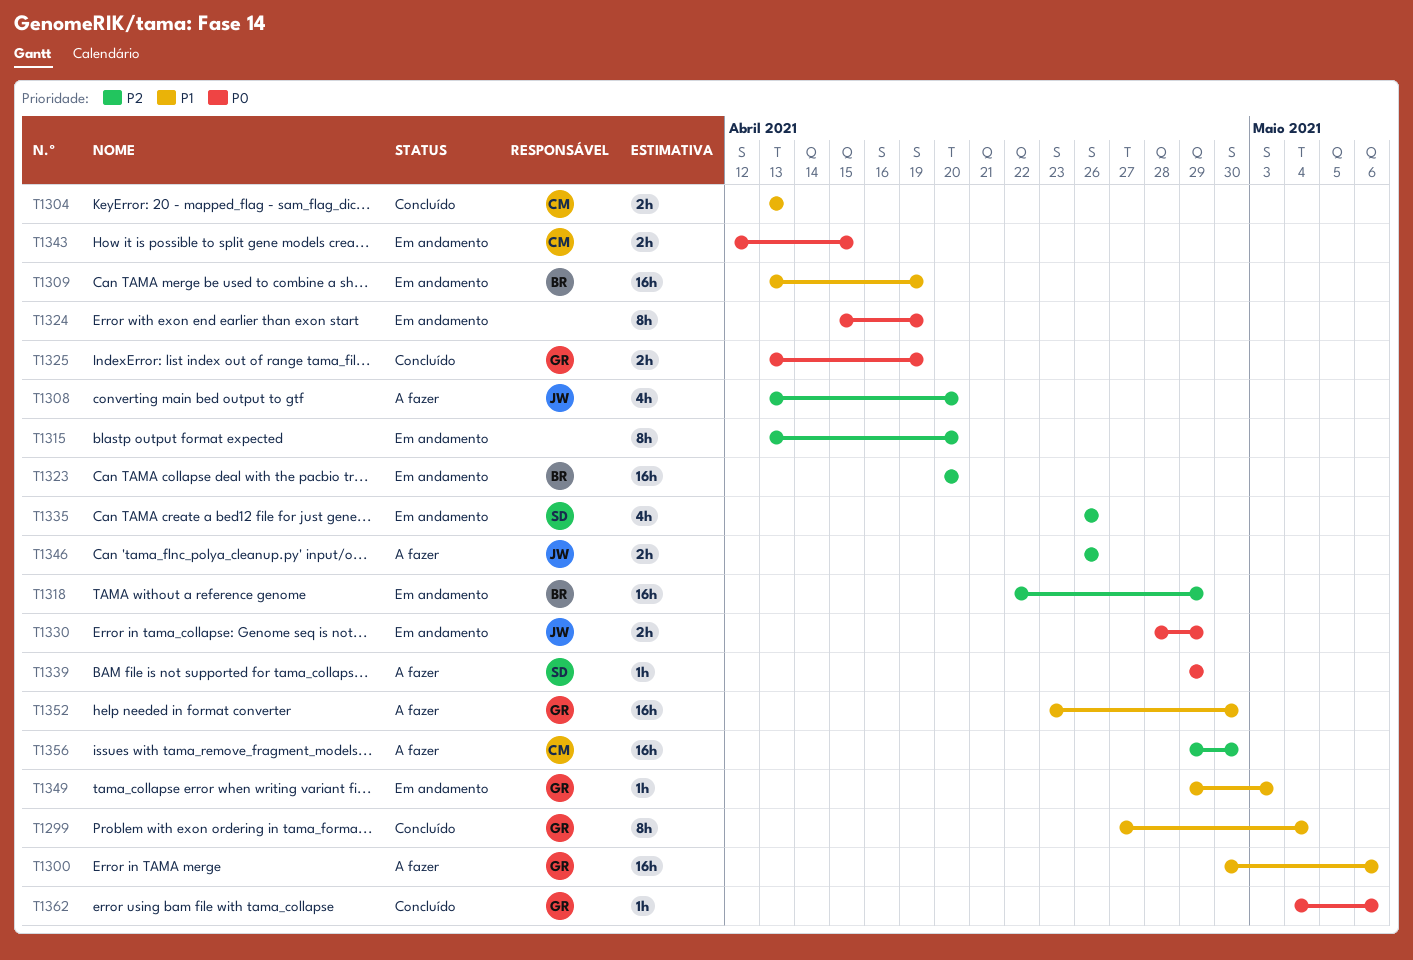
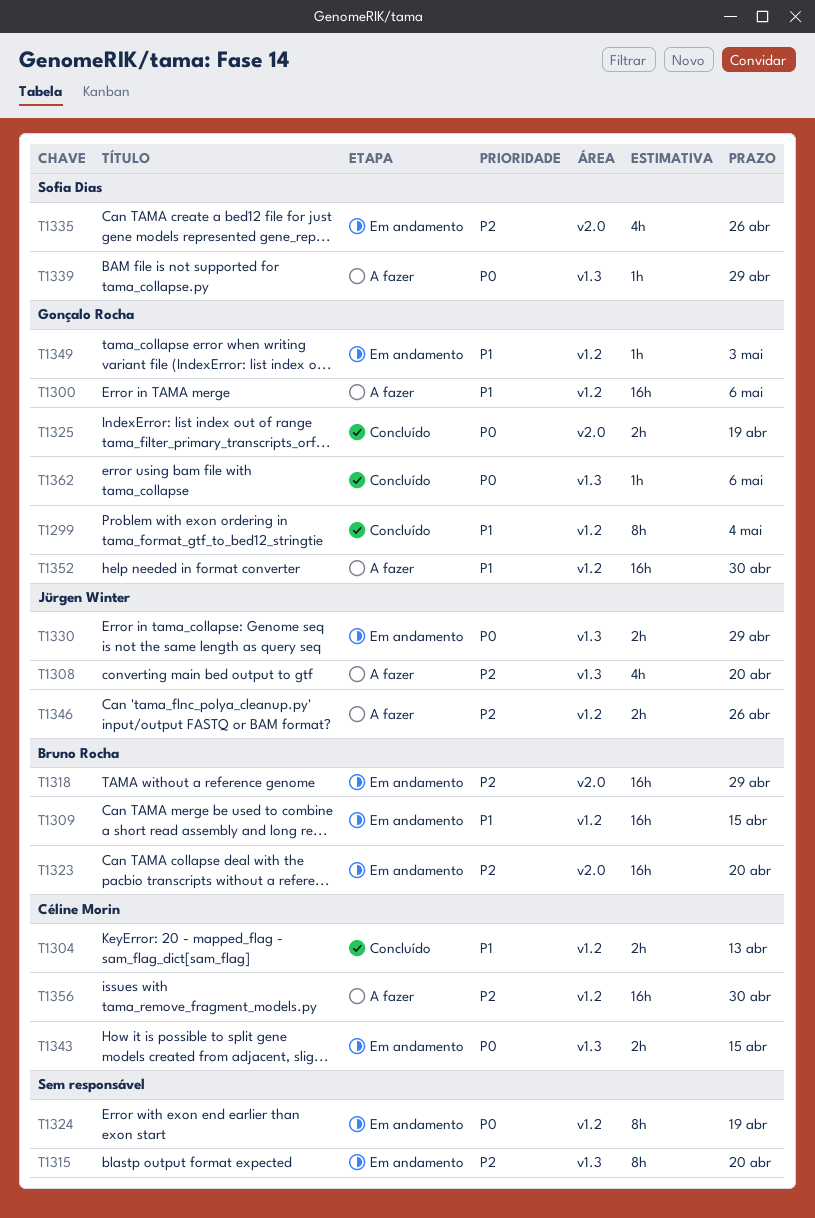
T1309, due: Apr 19 -> Apr 15

